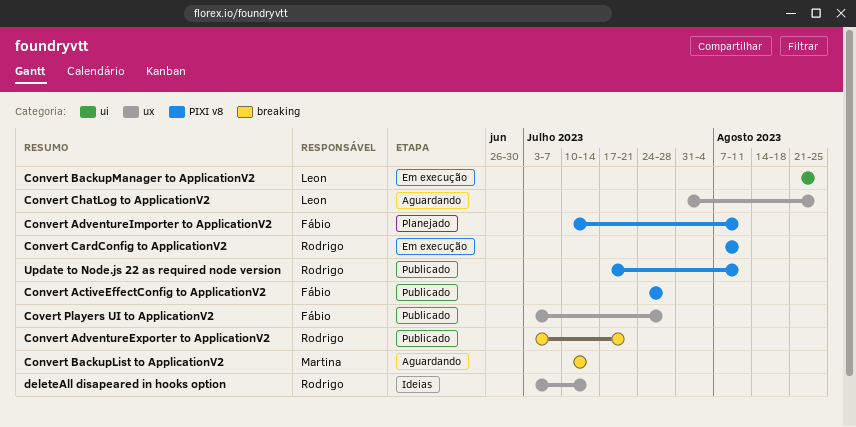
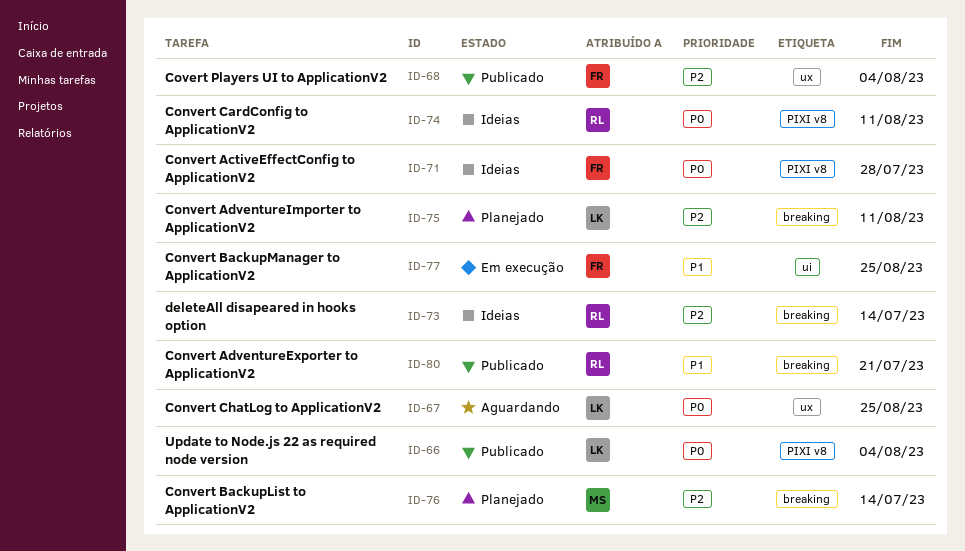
Convert ActiveEffectConfig to ApplicationV2, status: Publicado -> Ideias
Convert AdventureImporter to ApplicationV2, owner: Fábio -> Leon
Convert AdventureImporter to ApplicationV2, label: PIXI v8 -> breaking
Convert BackupList to ApplicationV2, status: Aguardando -> Planejado
Convert BackupManager to ApplicationV2, owner: Leon -> Fábio
Convert CardConfig to ApplicationV2, status: Em execução -> Ideias
Covert Players UI to ApplicationV2, due: Jul 28 -> Aug 4
deleteAll disapeared in hooks option, label: ux -> breaking
Update to Node.js 22 as required node version, owner: Rodrigo -> Leon
Update to Node.js 22 as required node version, due: Aug 11 -> Aug 4

